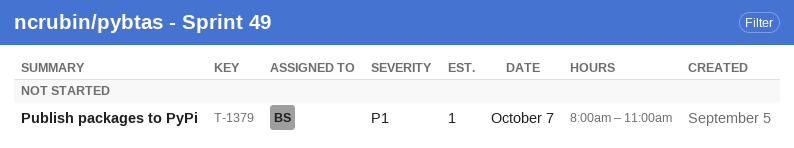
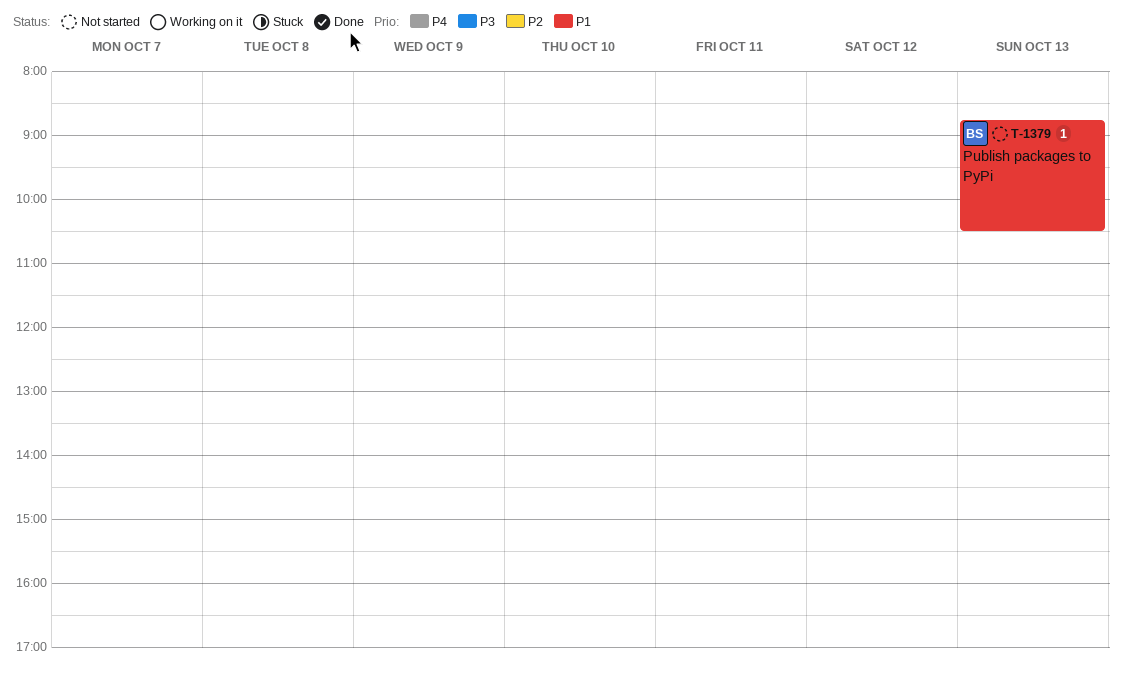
T-1379, day: Oct 7 -> Oct 13
T-1379, begins: 08:00 -> 08:45
T-1379, ends: 11:00 -> 10:30

